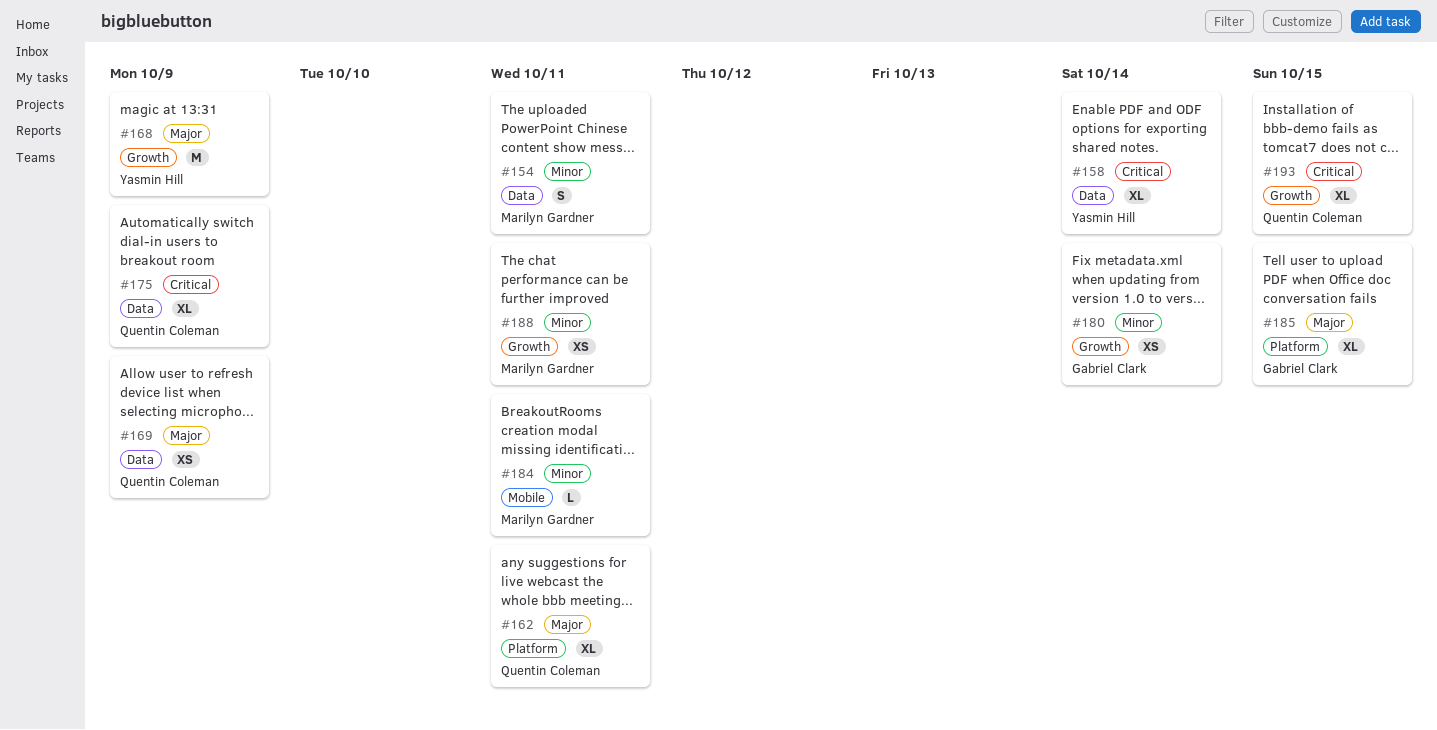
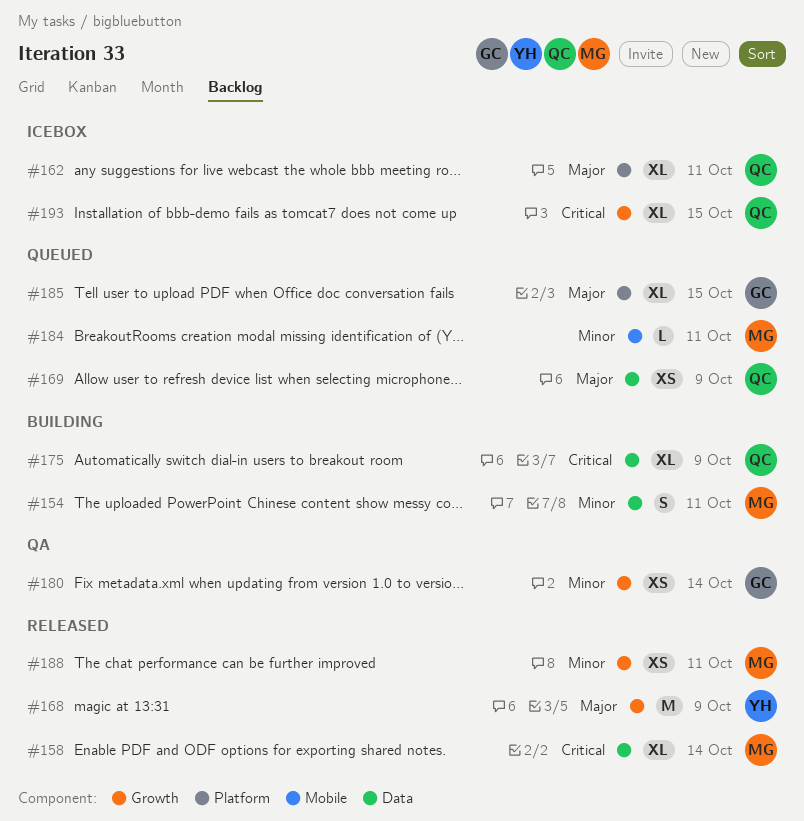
#158, owner: Yasmin Hill -> Marilyn Gardner

